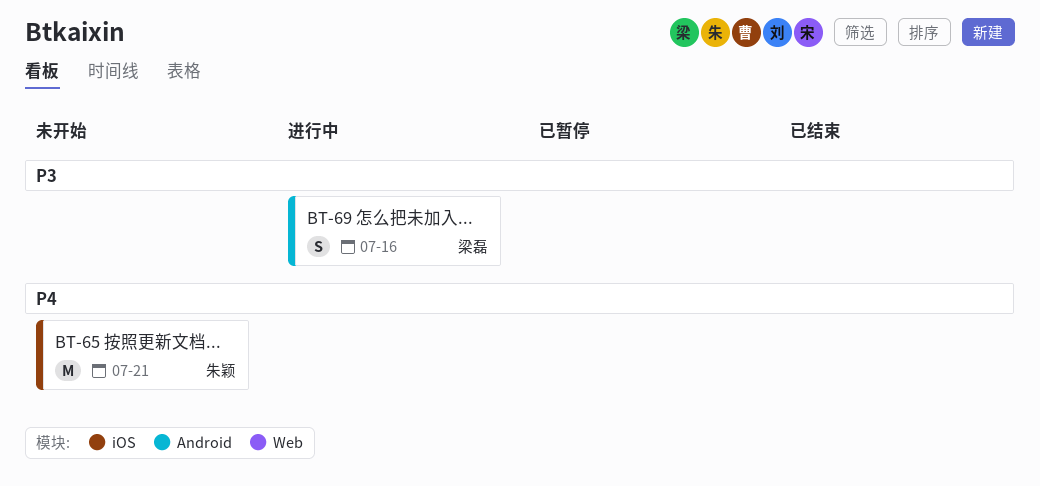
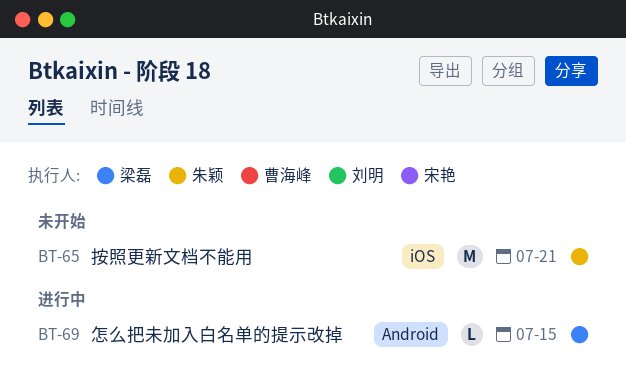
BT-69, estimate: S -> L
BT-69, due: Jul 16 -> Jul 15

